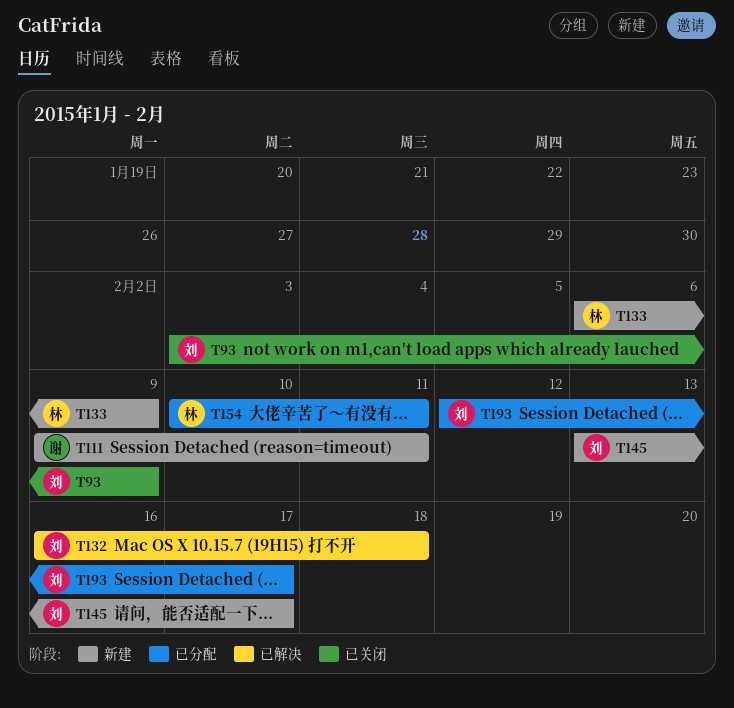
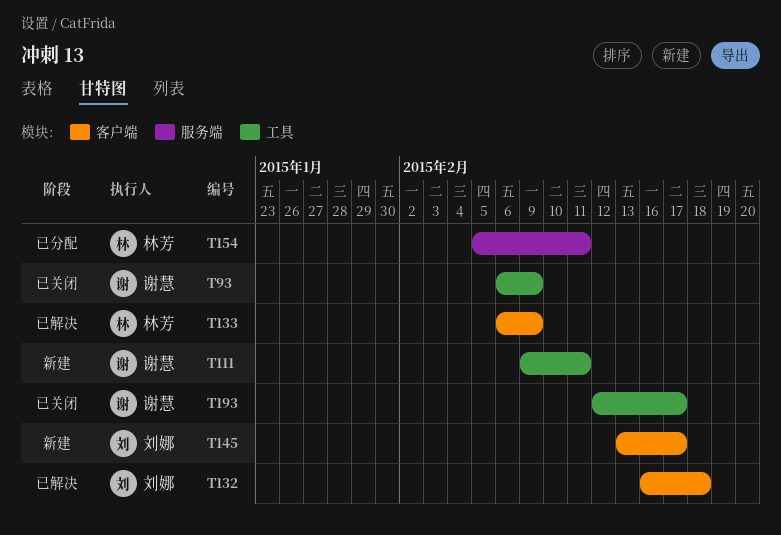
T93, owner: 刘娜 -> 谢慧
T93, start: Feb 3 -> Feb 6
T133, status: 新建 -> 已解决
T154, start: Feb 10 -> Feb 5
T193, status: 已分配 -> 已关闭
T193, owner: 刘娜 -> 谢慧

